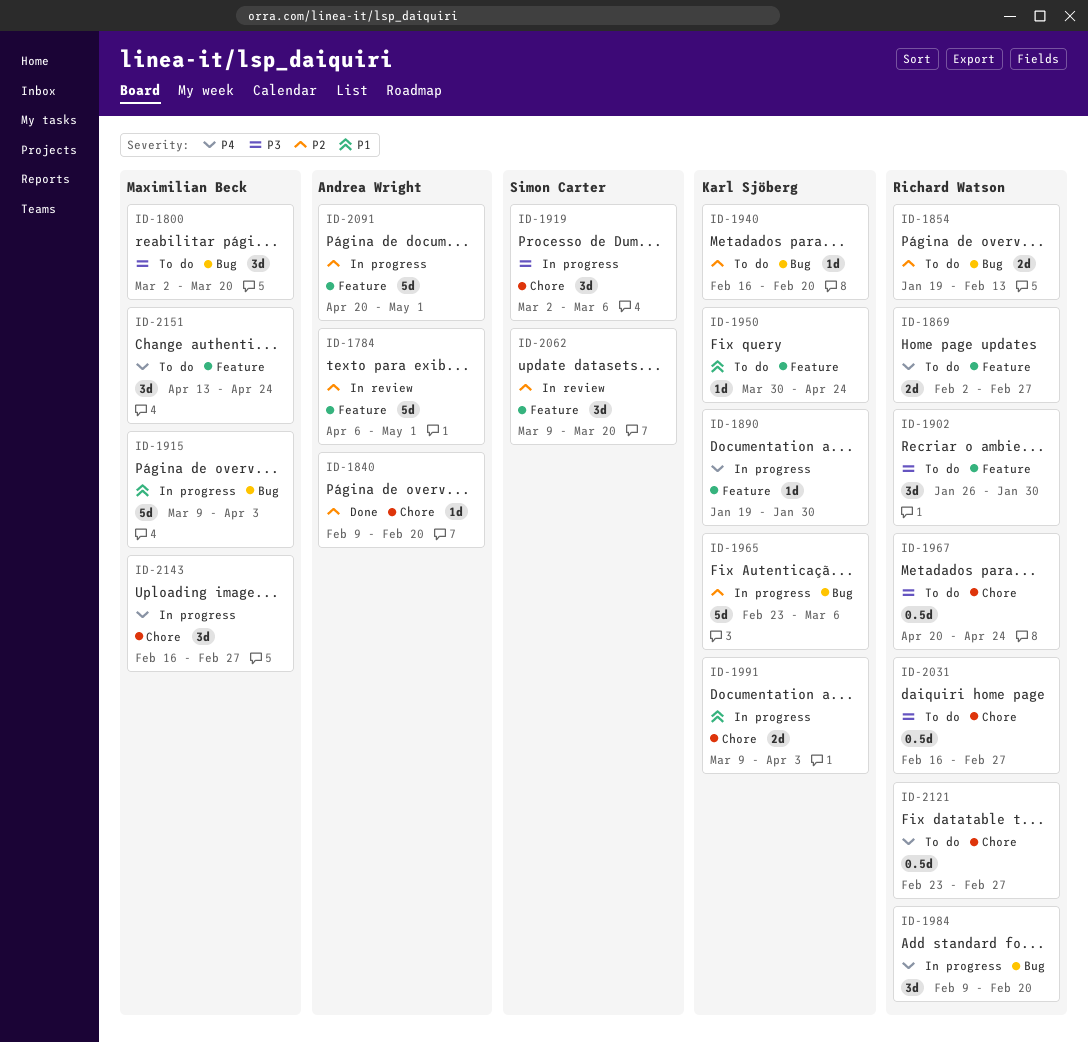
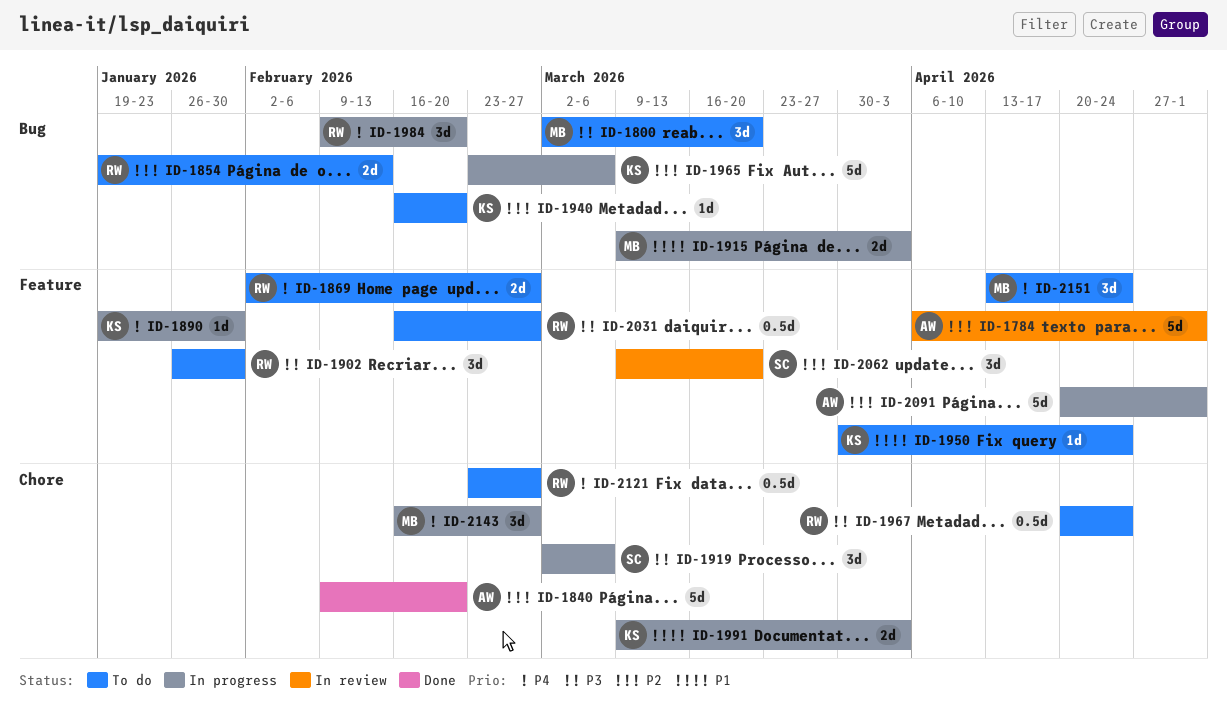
ID-1840, estimate: 1d -> 5d
ID-1915, estimate: 5d -> 2d
ID-2031, label: Chore -> Feature

